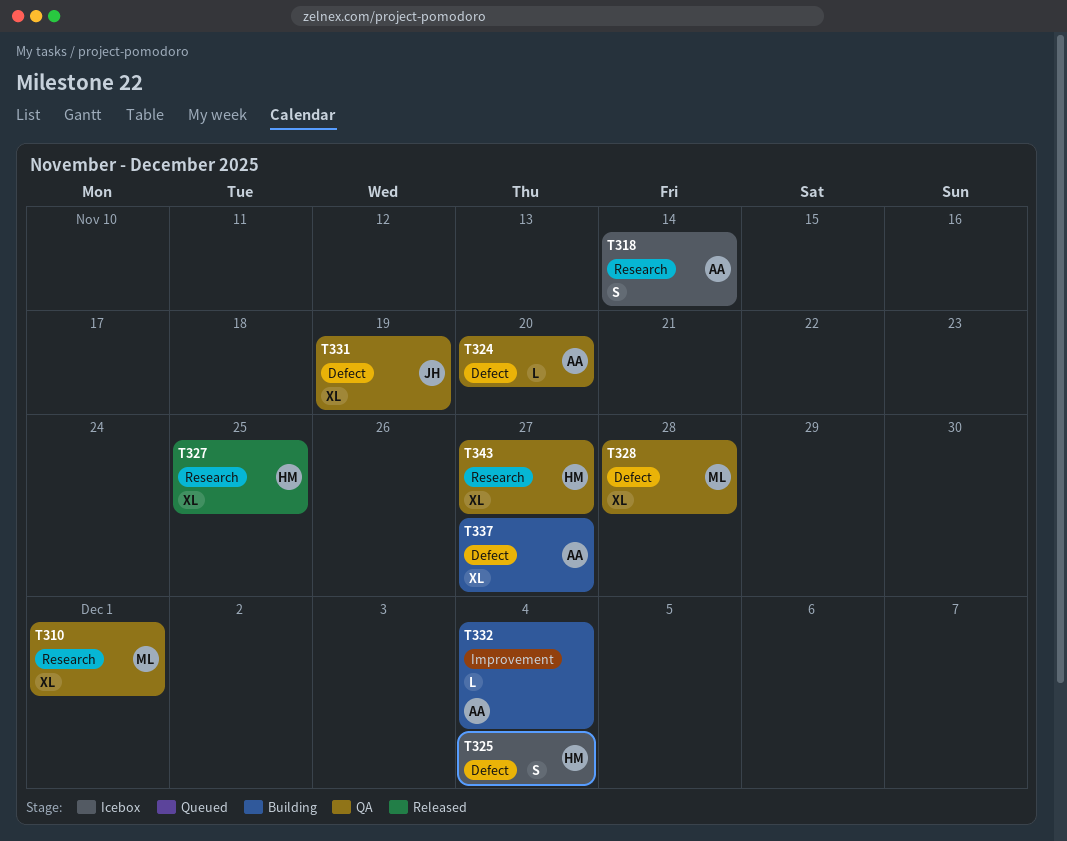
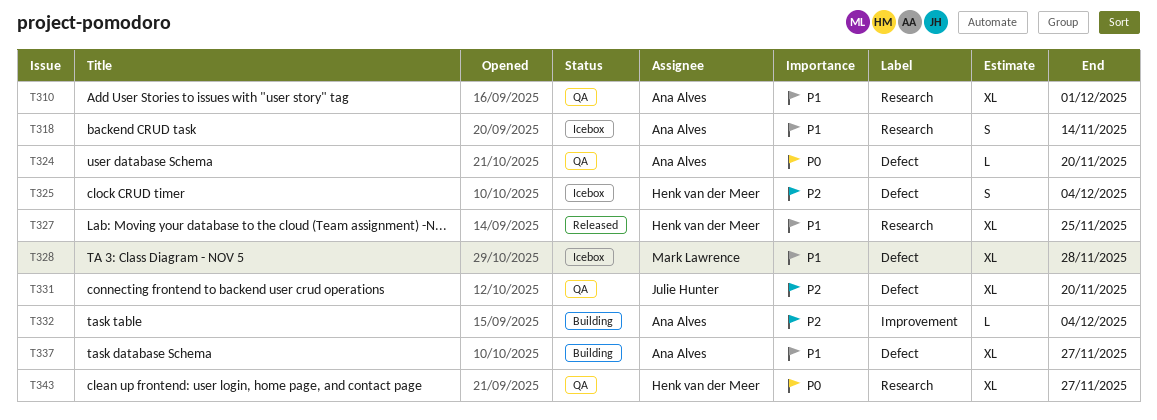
T310, owner: Mark Lawrence -> Ana Alves
T328, status: QA -> Icebox
T331, due: Nov 19 -> Nov 20

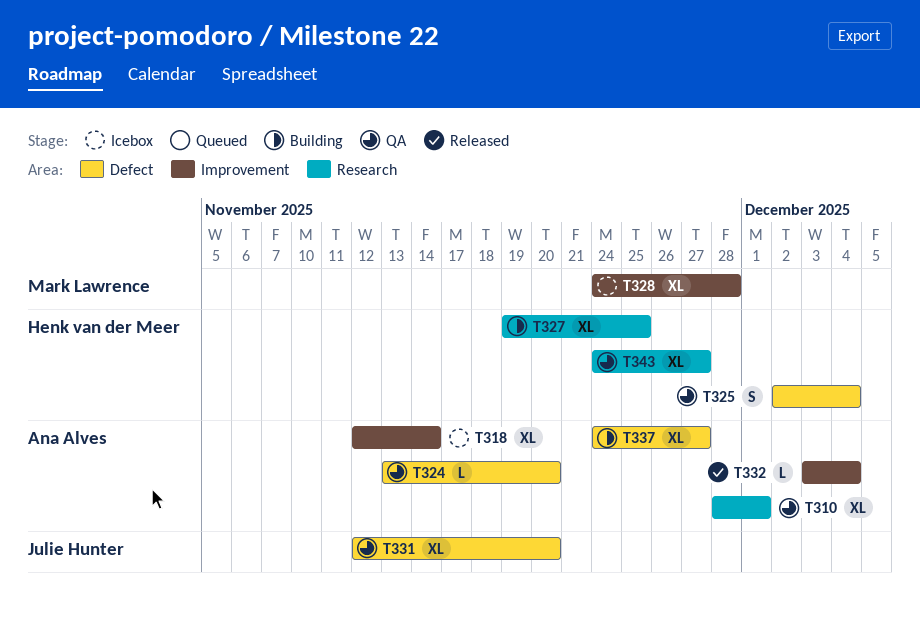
T318, label: Research -> Improvement
T318, estimate: S -> XL
T325, status: Icebox -> QA
T327, status: Released -> Building
T328, label: Defect -> Improvement
T332, status: Building -> Released

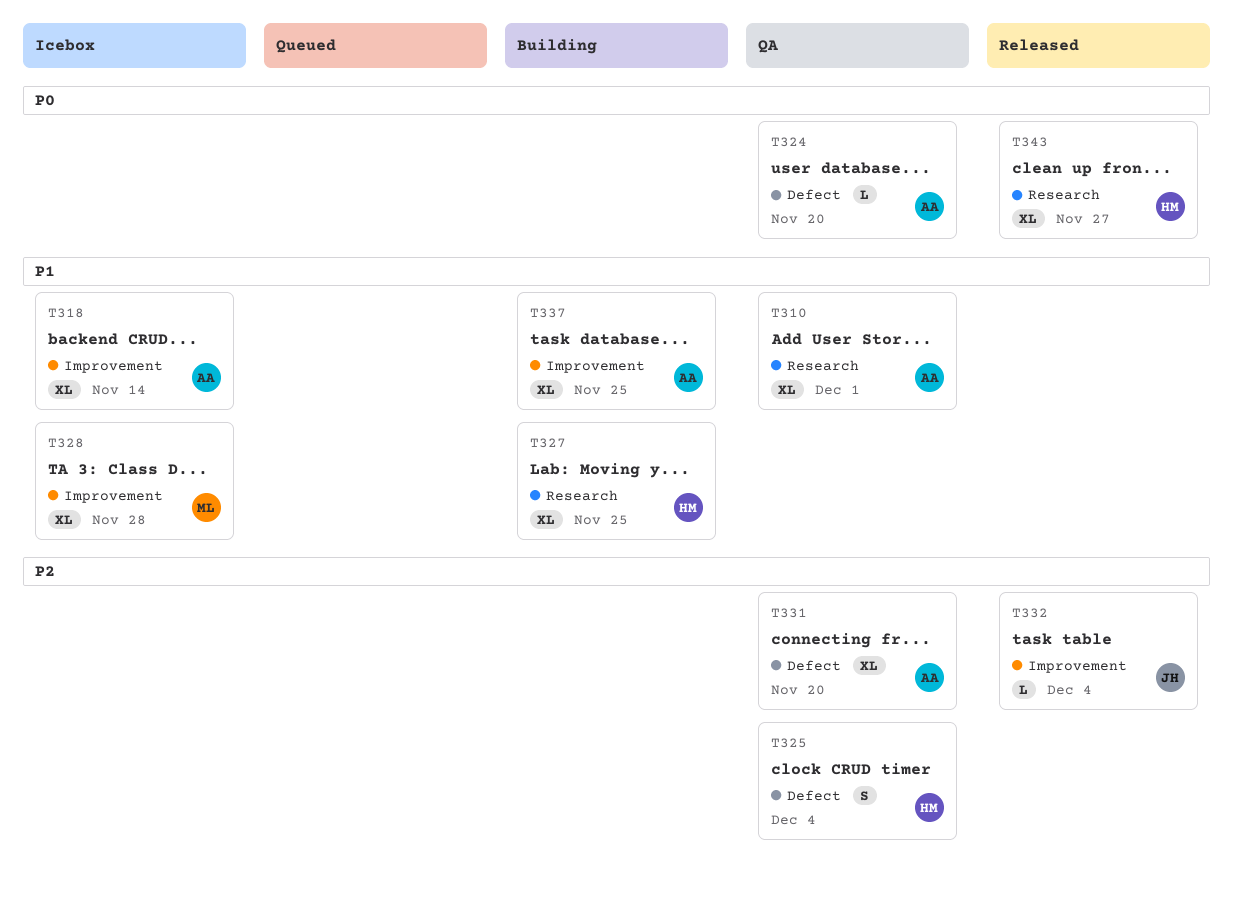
T331, owner: Julie Hunter -> Ana Alves
T332, owner: Ana Alves -> Julie Hunter
T337, label: Defect -> Improvement
T337, due: Nov 27 -> Nov 25
T343, status: QA -> Released

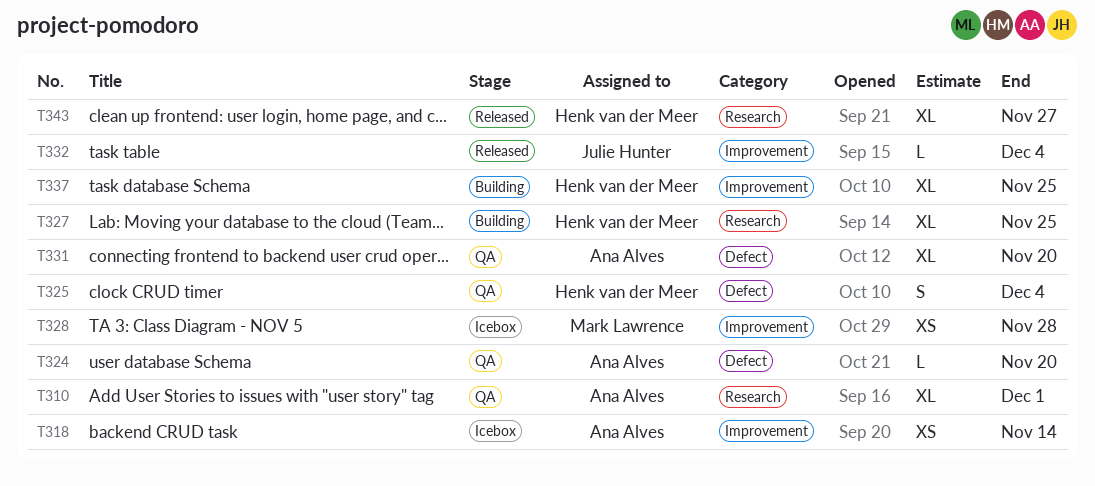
T318, estimate: XL -> XS
T328, estimate: XL -> XS
T337, owner: Ana Alves -> Henk van der Meer

